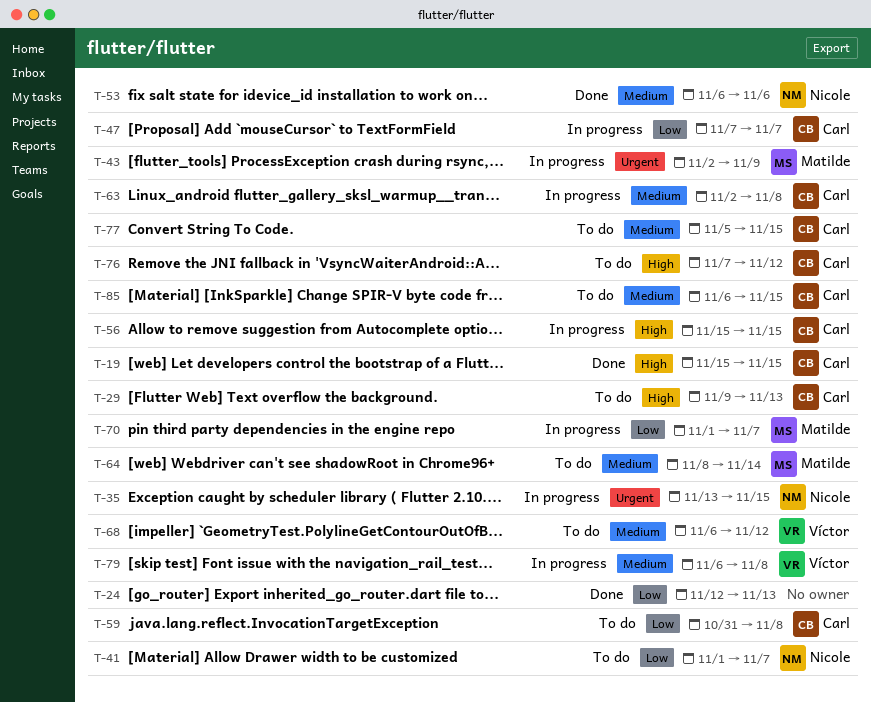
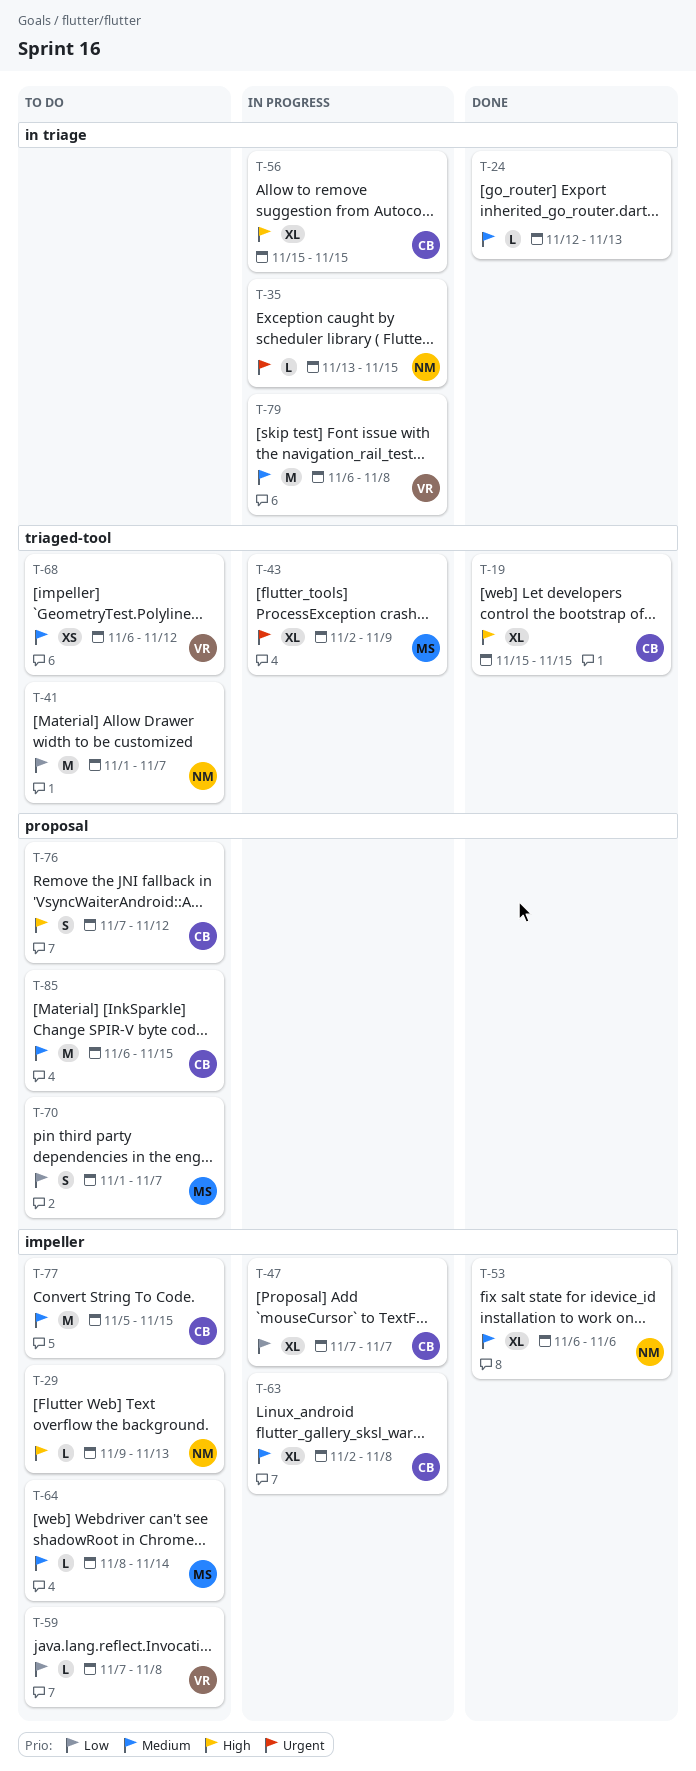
T-24, priority: Low -> Medium
T-29, owner: Carl -> Nicole
T-59, owner: Carl -> Víctor
T-59, start: Oct 31 -> Nov 7
T-70, status: In progress -> To do

